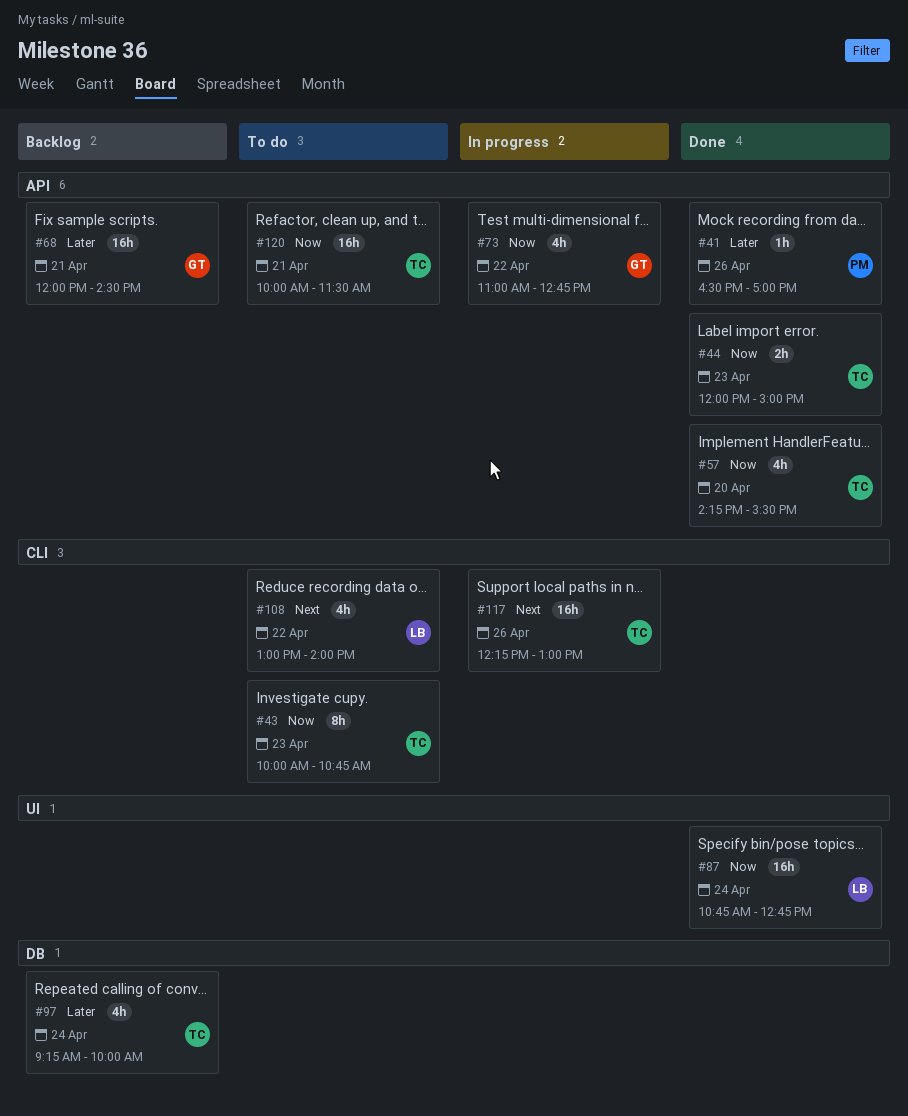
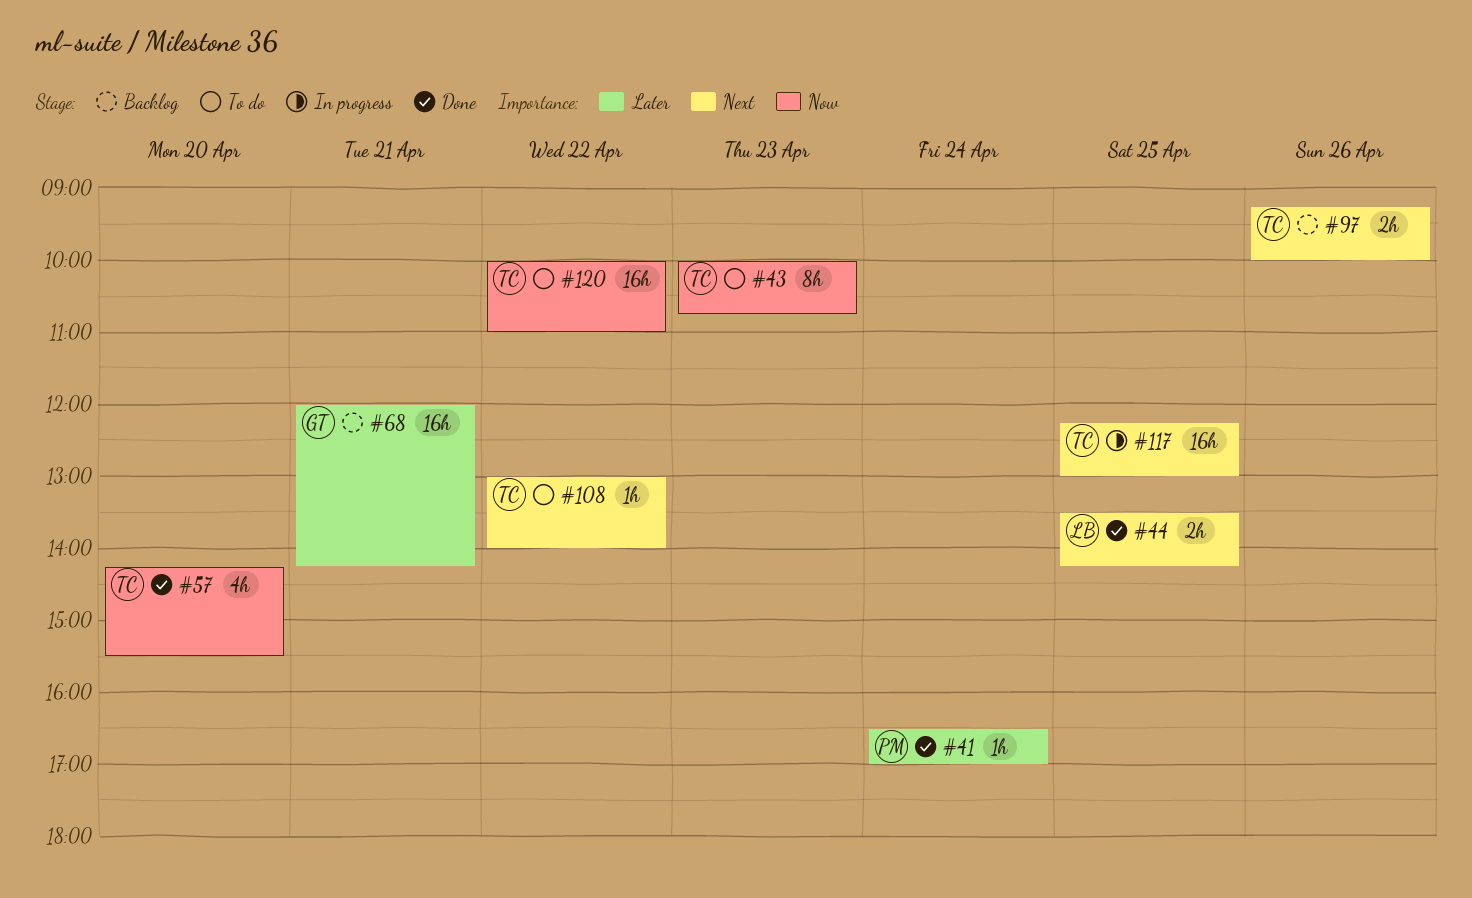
#41, day: Apr 26 -> Apr 24
#44, owner: TC -> LB
#44, priority: Now -> Next
#44, day: Apr 23 -> Apr 25
#44, begins: 12:00 -> 13:30
#44, ends: 15:00 -> 14:15
#68, ends: 14:30 -> 14:15
#73: present -> none
#87: present -> none
#97, priority: Later -> Next
#97, estimate: 4h -> 2h
#97, day: Apr 24 -> Apr 26
#108, owner: LB -> TC
#108, estimate: 4h -> 1h
#117, day: Apr 26 -> Apr 25
#120, day: Apr 21 -> Apr 22
#120, ends: 11:30 -> 11:00

